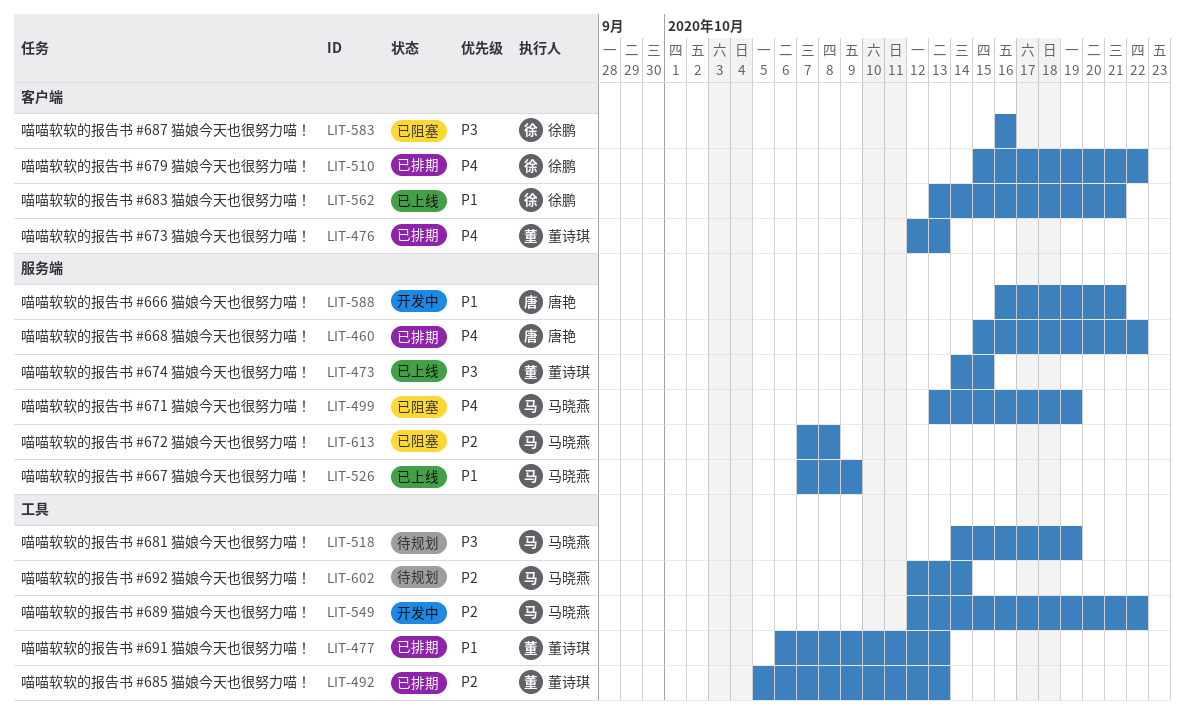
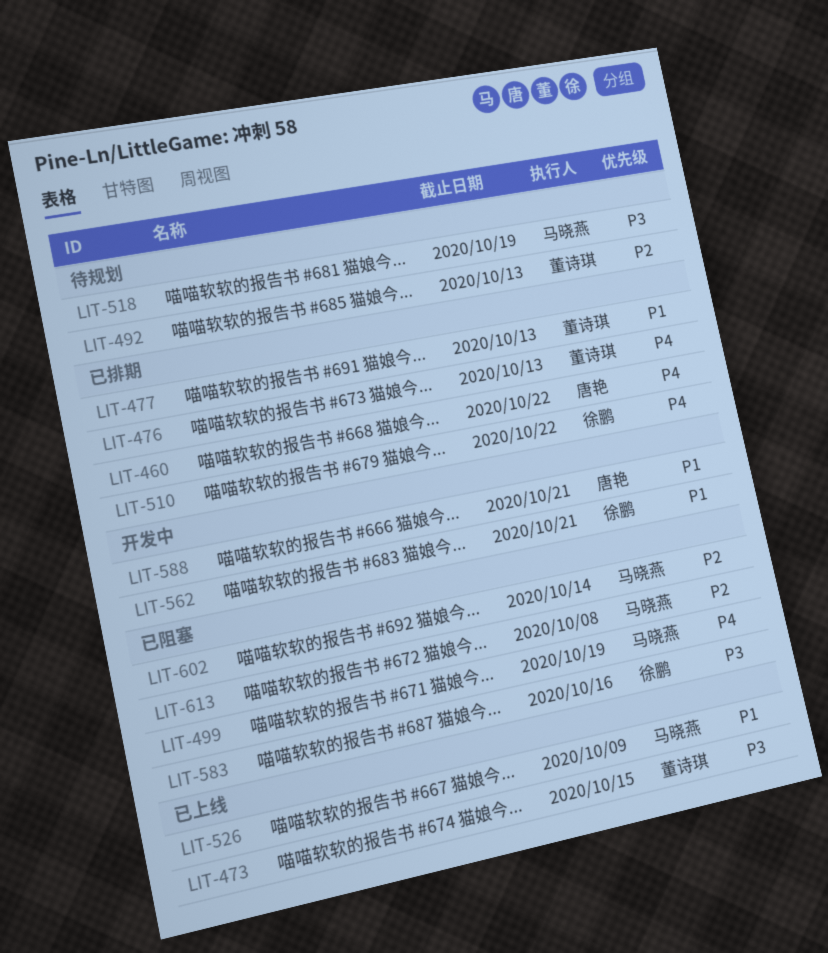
LIT-492, status: 已排期 -> 待规划
LIT-549: present -> none
LIT-562, status: 已上线 -> 开发中
LIT-602, status: 待规划 -> 已阻塞

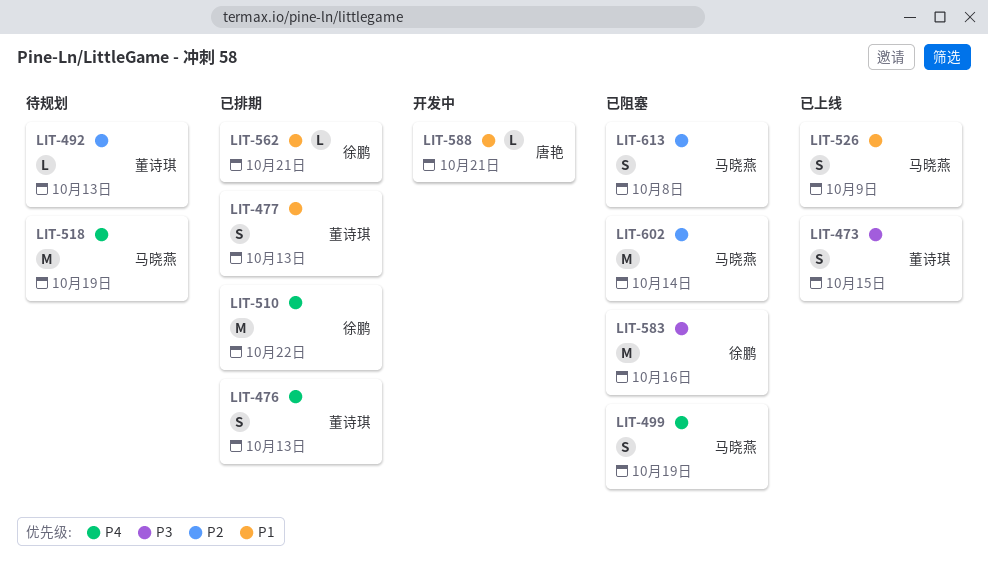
LIT-460: present -> none
LIT-518, priority: P3 -> P4
LIT-562, status: 开发中 -> 已排期

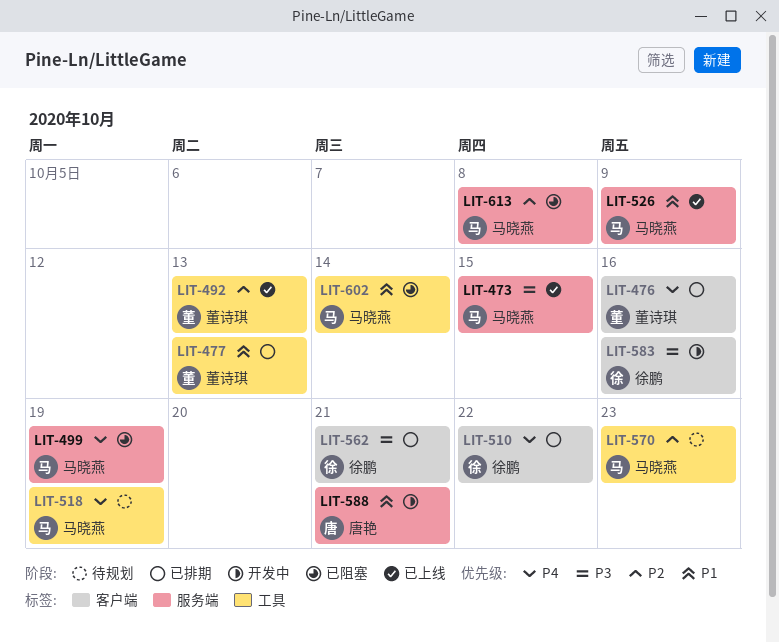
LIT-473, owner: 董诗琪 -> 马晓燕
LIT-476, due: Oct 13 -> Oct 16
LIT-492, status: 待规划 -> 已上线
LIT-562, priority: P1 -> P3
LIT-570: none -> present
LIT-583, status: 已阻塞 -> 开发中
LIT-602, priority: P2 -> P1

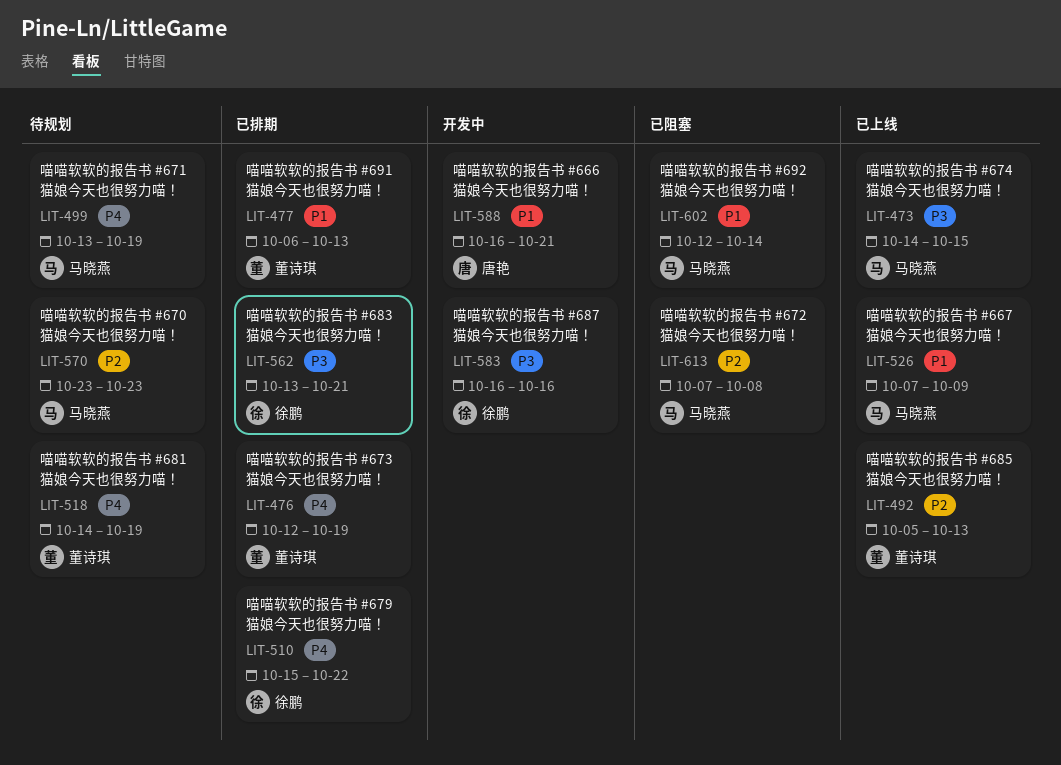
LIT-476, due: Oct 16 -> Oct 19
LIT-499, status: 已阻塞 -> 待规划
LIT-518, owner: 马晓燕 -> 董诗琪

